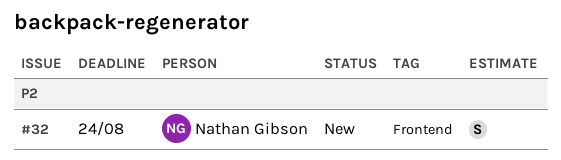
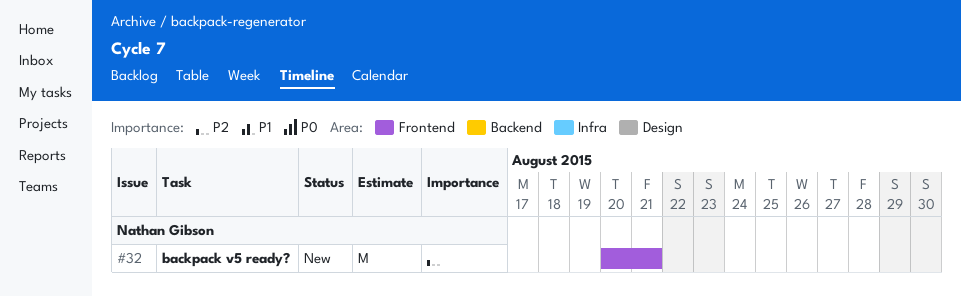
#32, estimate: S -> M
#32, due: Aug 24 -> Aug 21

